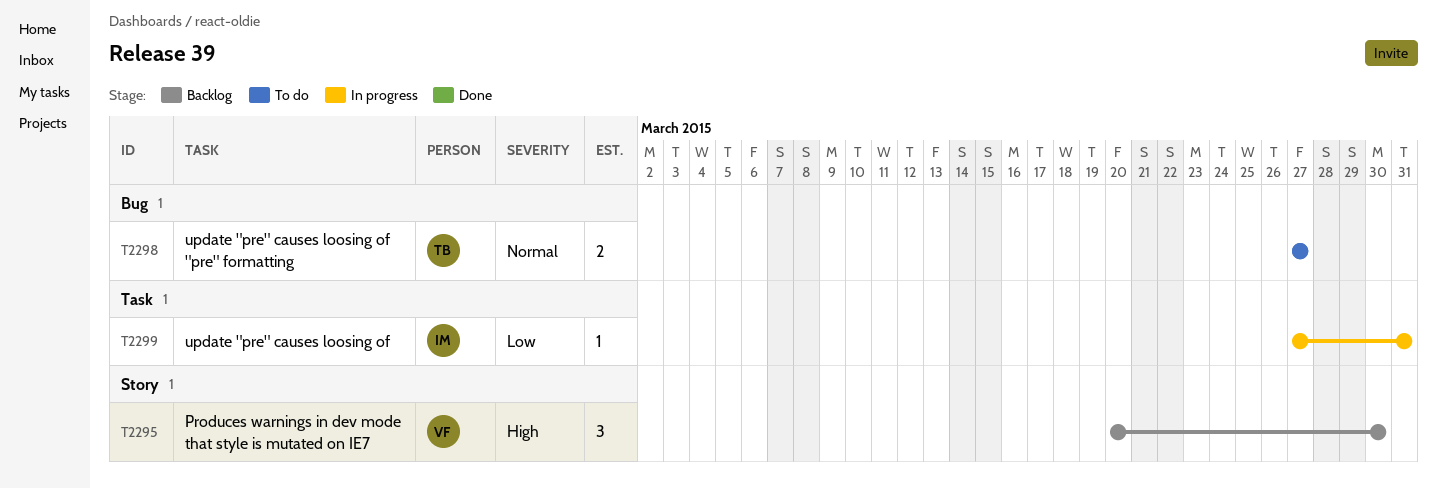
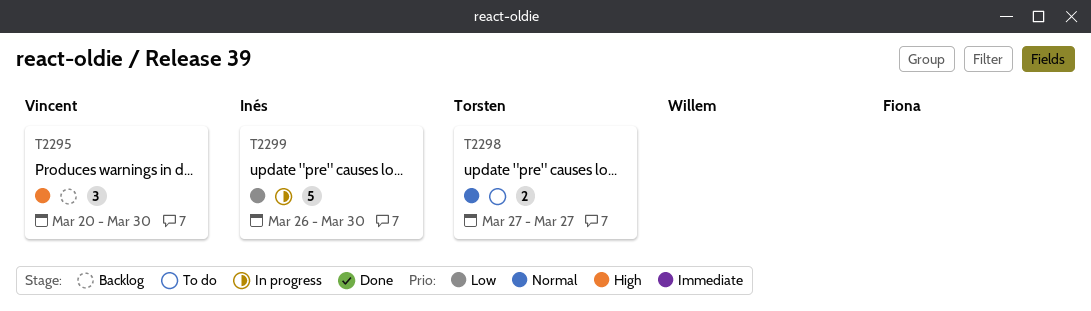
T2299, estimate: 1 -> 5
T2299, start: Mar 27 -> Mar 26
T2299, due: Mar 31 -> Mar 30

